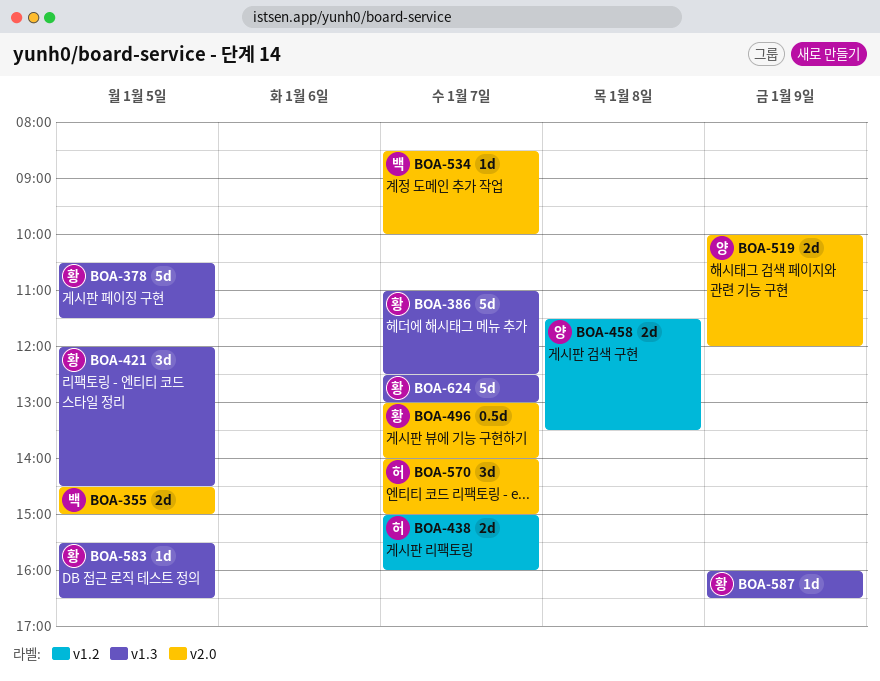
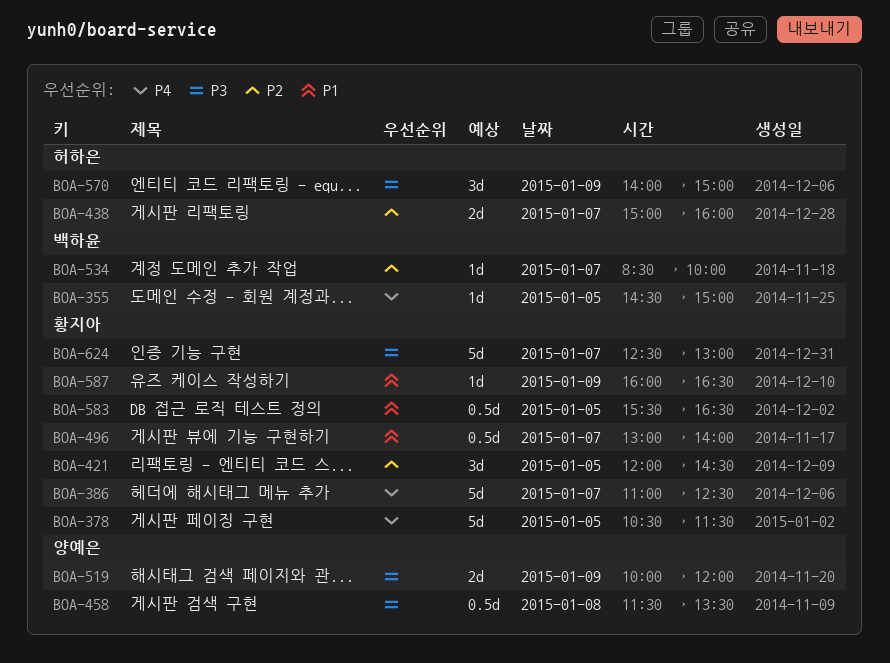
BOA-355, estimate: 2d -> 1d
BOA-458, estimate: 2d -> 0.5d
BOA-570, day: Jan 7 -> Jan 9
BOA-583, estimate: 1d -> 0.5d

